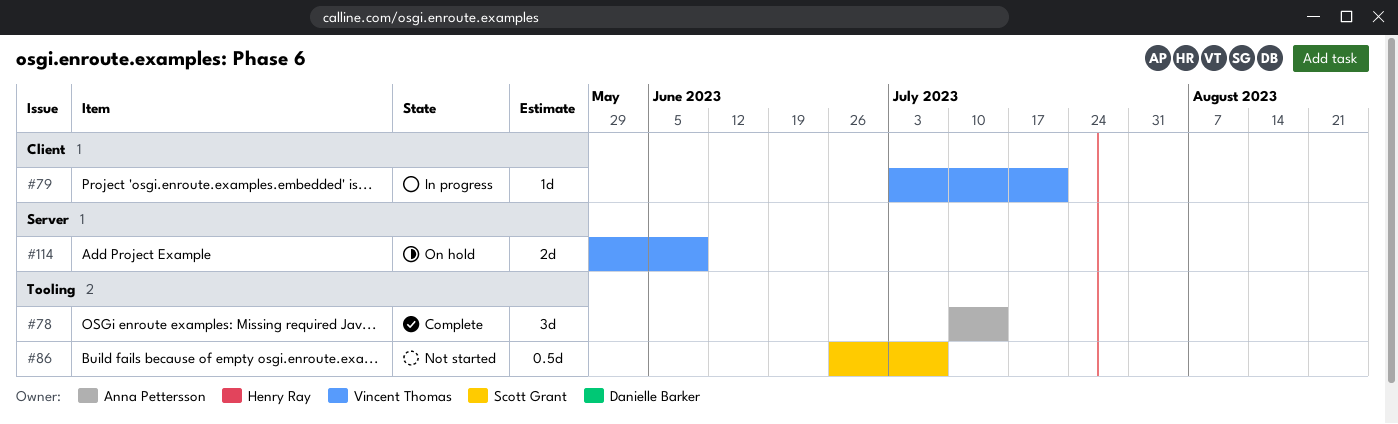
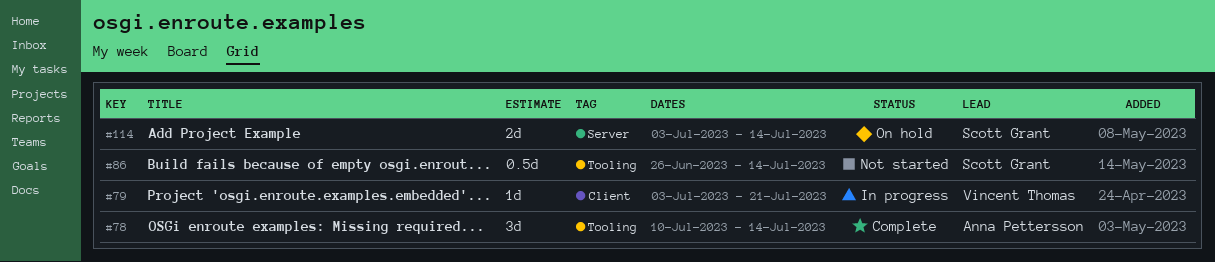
#86, due: Jul 7 -> Jul 14
#114, owner: Vincent Thomas -> Scott Grant
#114, start: May 29 -> Jul 3
#114, due: Jun 9 -> Jul 14

